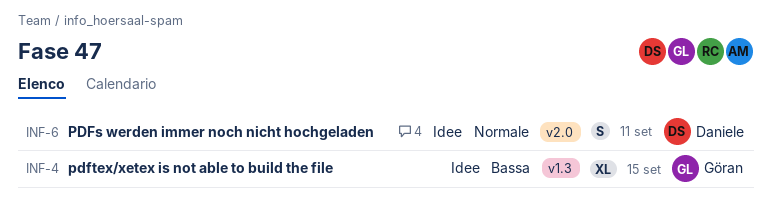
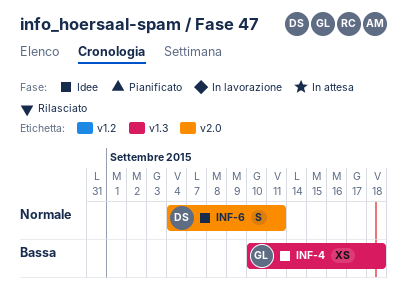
INF-4, estimate: XL -> XS
INF-4, due: Sep 15 -> Sep 18

